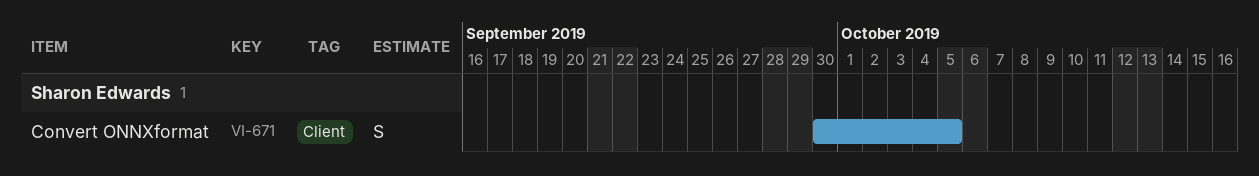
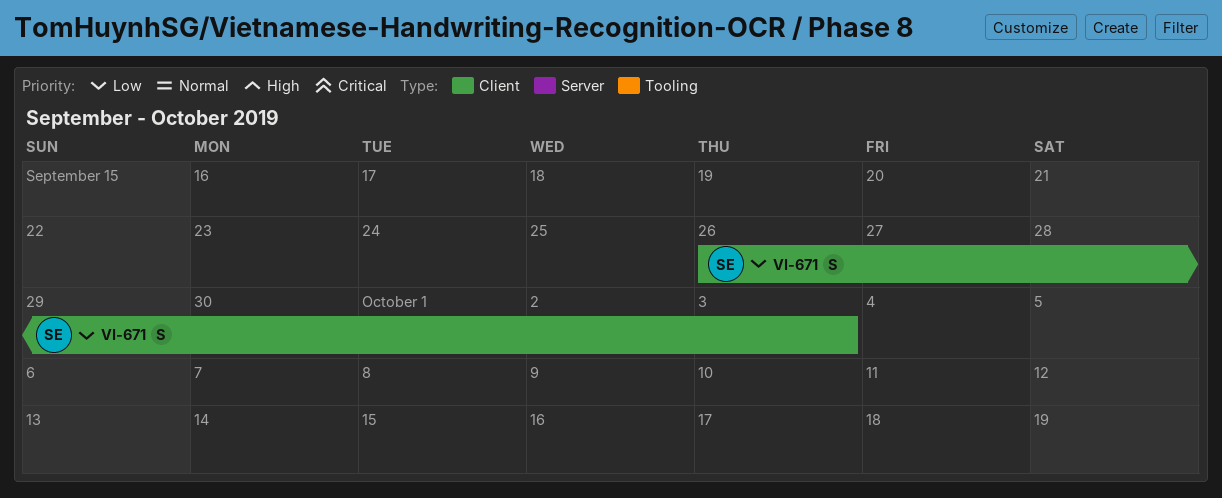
VI-671, start: Sep 30 -> Sep 26
VI-671, due: Oct 5 -> Oct 3

